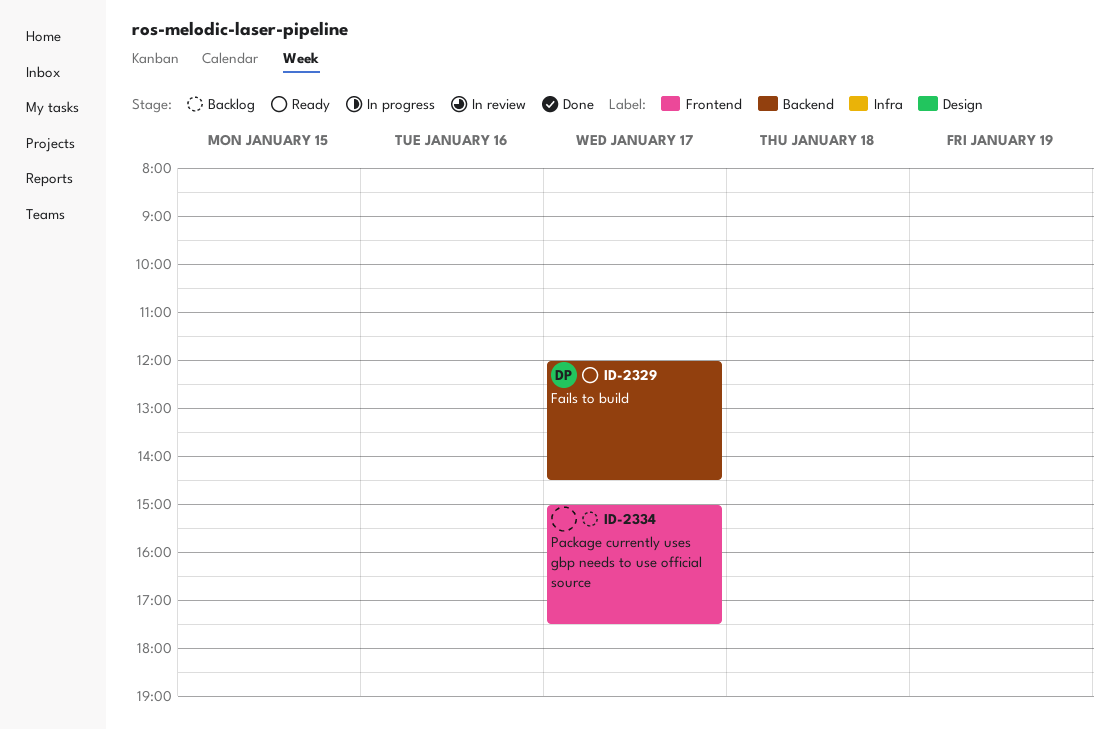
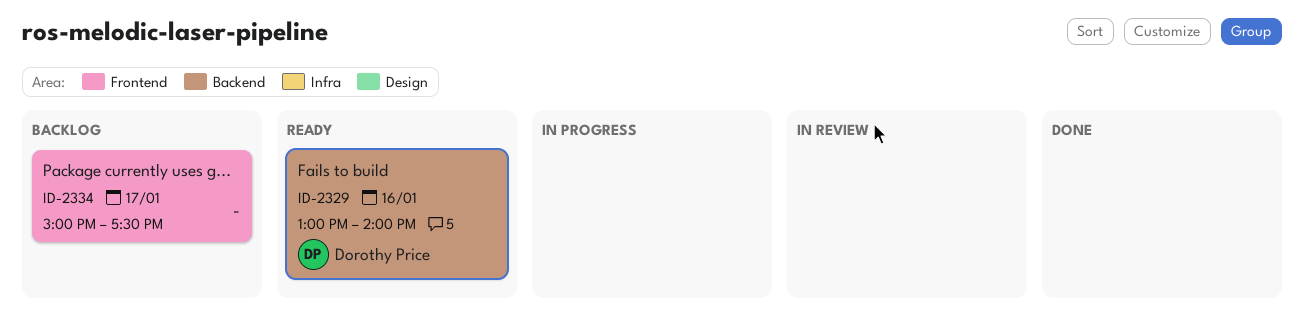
ID-2329, day: Jan 17 -> Jan 16
ID-2329, begins: 12:00 -> 13:00
ID-2329, ends: 14:30 -> 14:00

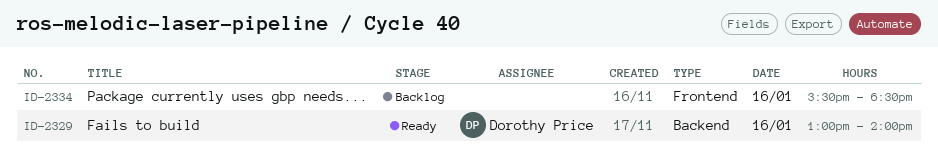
ID-2334, day: Jan 17 -> Jan 16
ID-2334, begins: 15:00 -> 15:30
ID-2334, ends: 17:30 -> 18:30

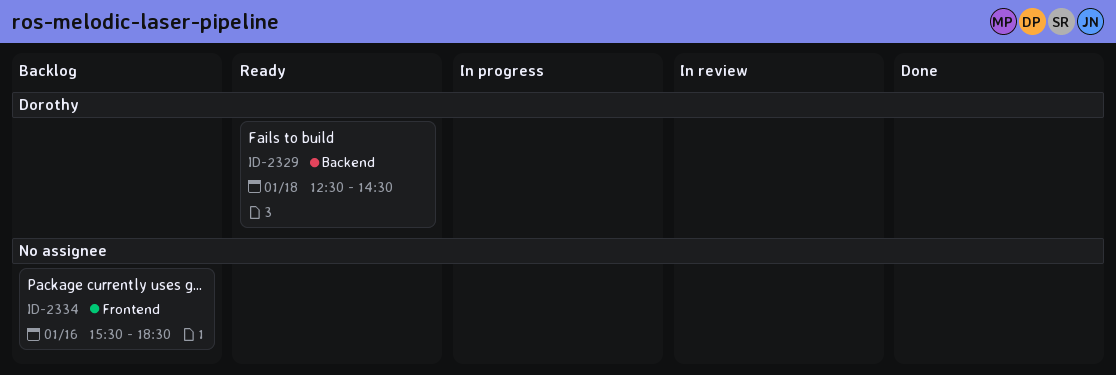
ID-2329, day: Jan 16 -> Jan 18
ID-2329, begins: 13:00 -> 12:30
ID-2329, ends: 14:00 -> 14:30

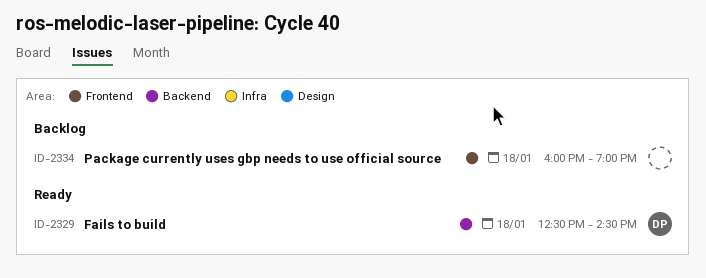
ID-2334, day: Jan 16 -> Jan 18
ID-2334, begins: 15:30 -> 16:00
ID-2334, ends: 18:30 -> 19:00

